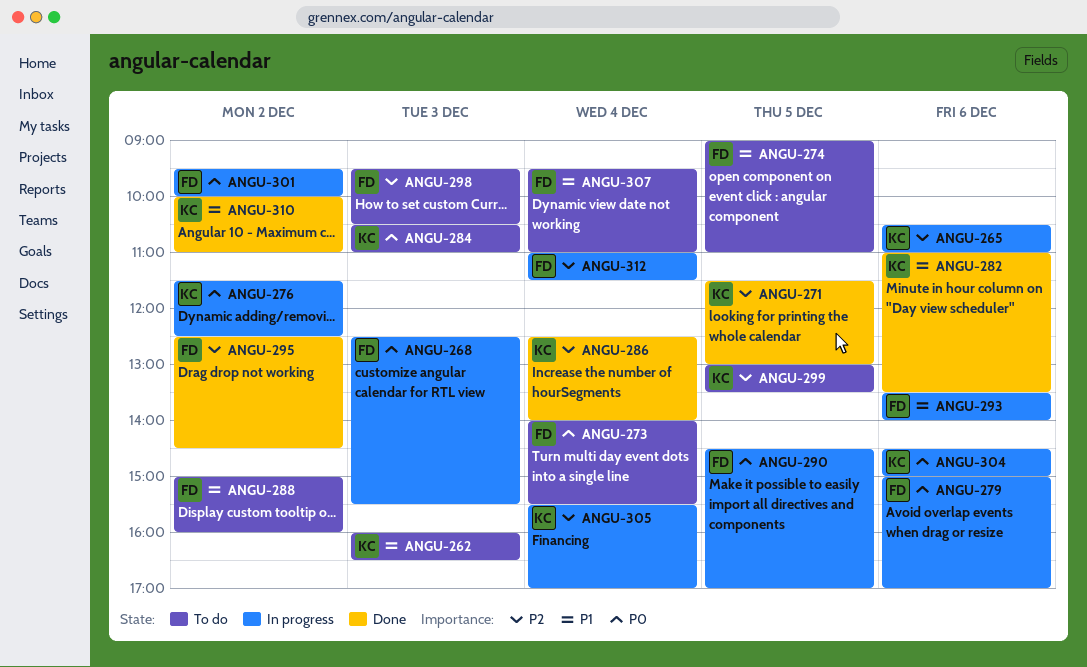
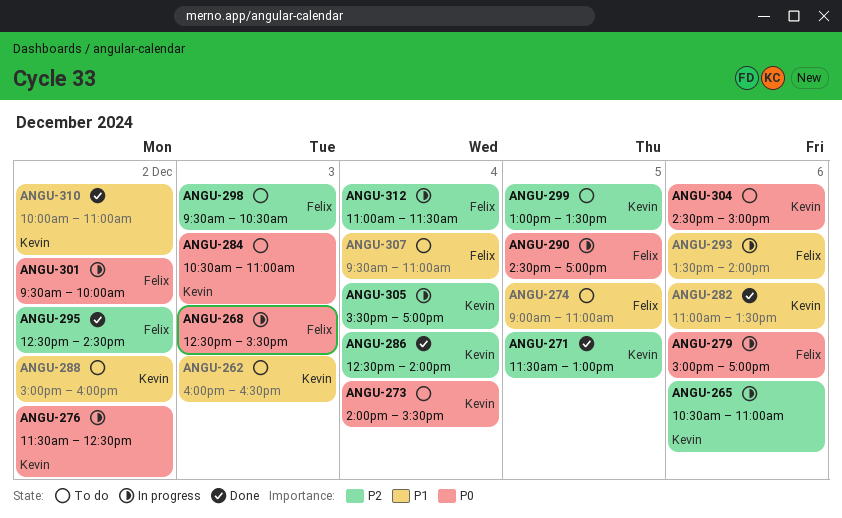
ANGU-273, owner: Felix -> Kevin
ANGU-288, owner: Felix -> Kevin
ANGU-304, status: In progress -> To do

